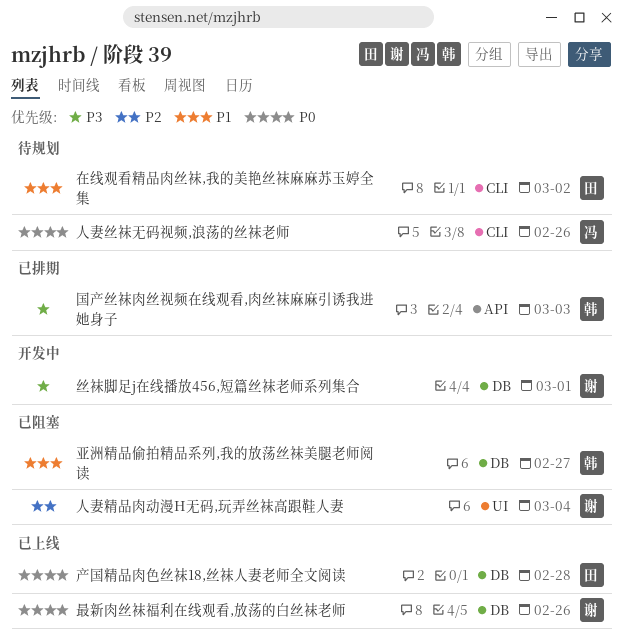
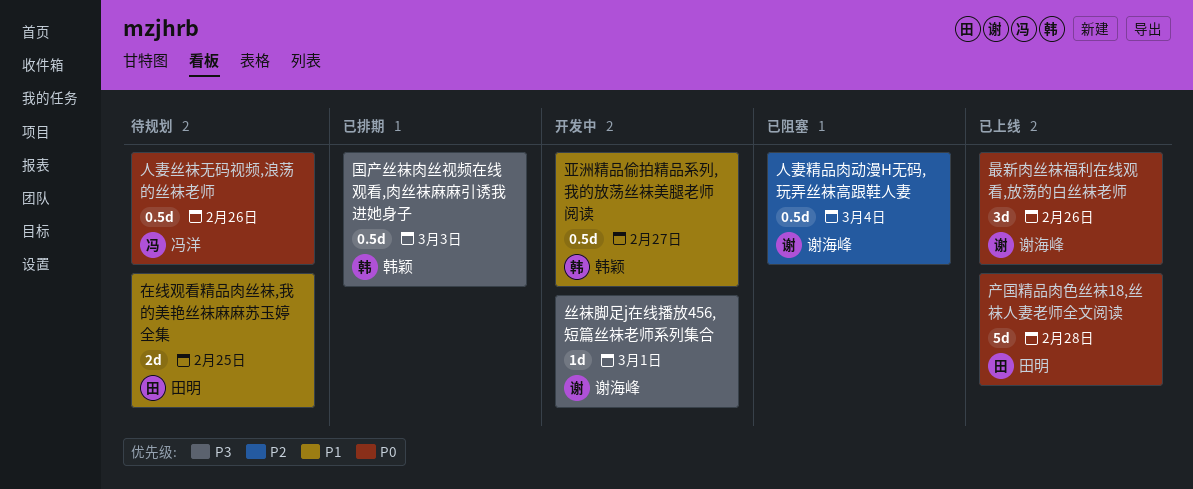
亚洲精品偷拍精品系列,我的放荡丝袜美腿老师阅读, status: 已阻塞 -> 开发中
在线观看精品肉丝袜,我的美艳丝袜麻麻苏玉婷全集, due: Mar 2 -> Feb 25

